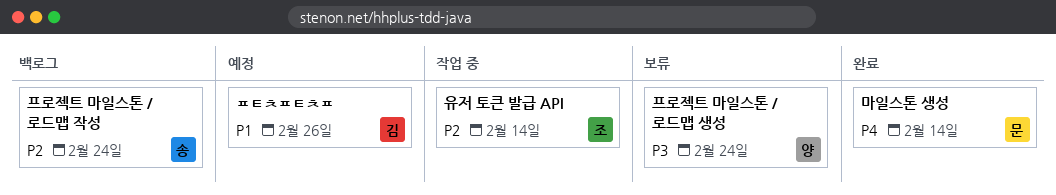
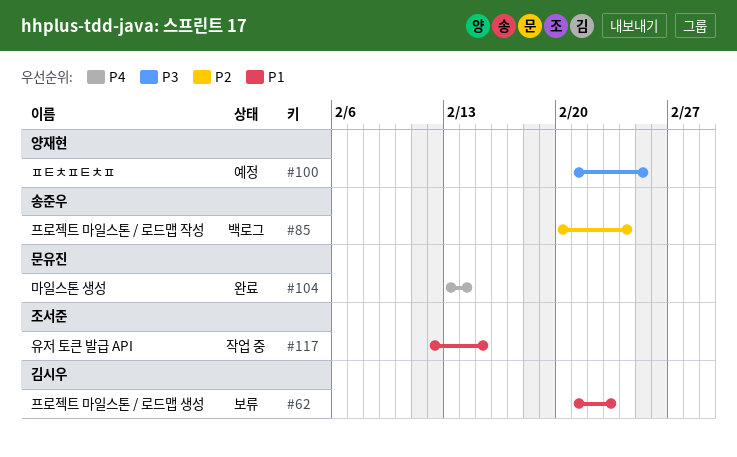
ㅍㅌㅊㅍㅌㅊㅍ, owner: 김시우 -> 양재현
ㅍㅌㅊㅍㅌㅊㅍ, priority: P1 -> P3
ㅍㅌㅊㅍㅌㅊㅍ, due: Feb 26 -> Feb 25
유저 토큰 발급 API, priority: P2 -> P1
유저 토큰 발급 API, due: Feb 14 -> Feb 15
프로젝트 마일스톤 / 로드맵 생성, owner: 양재현 -> 김시우
프로젝트 마일스톤 / 로드맵 생성, priority: P3 -> P1
프로젝트 마일스톤 / 로드맵 생성, due: Feb 24 -> Feb 23

